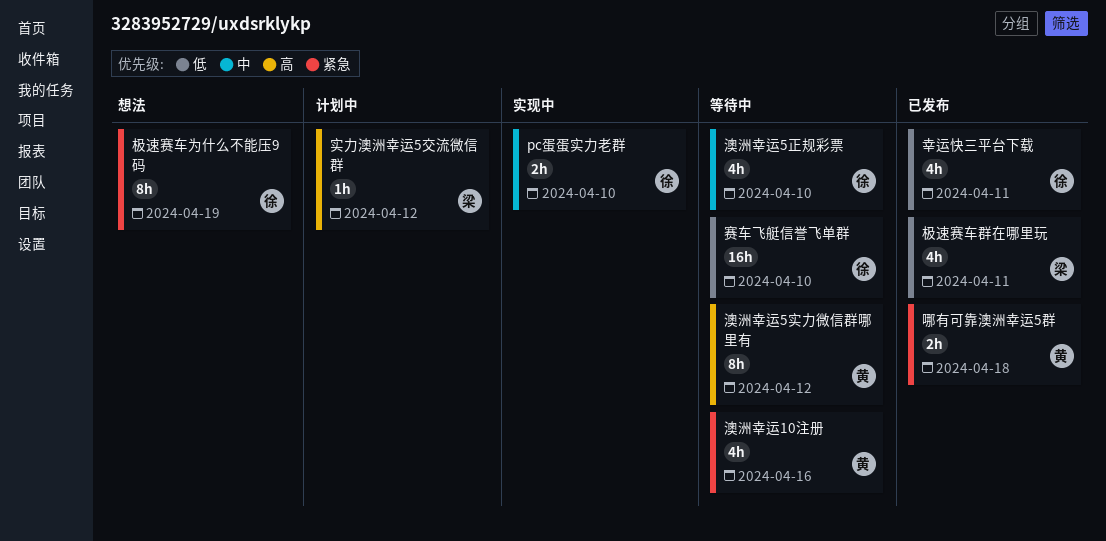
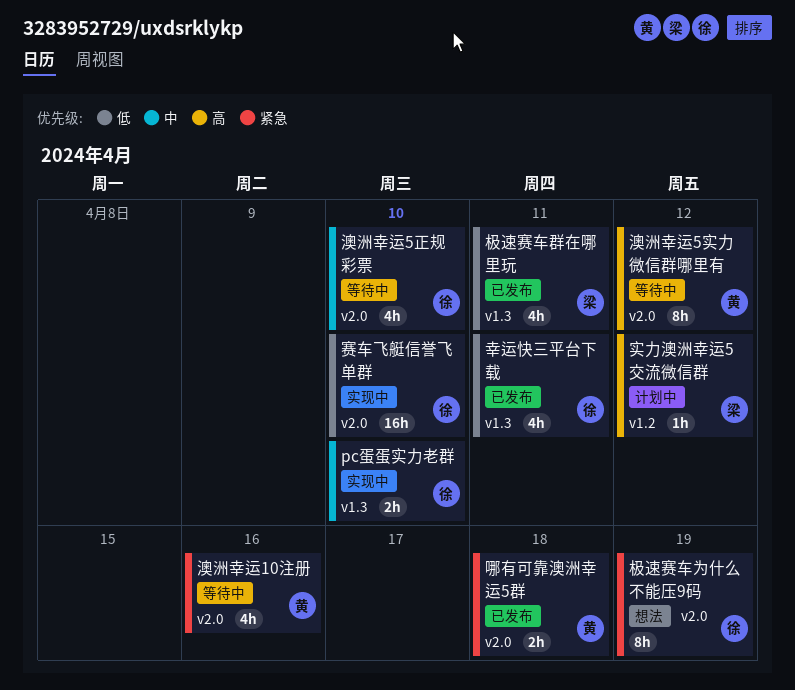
赛车飞艇信誉飞单群, status: 等待中 -> 实现中

